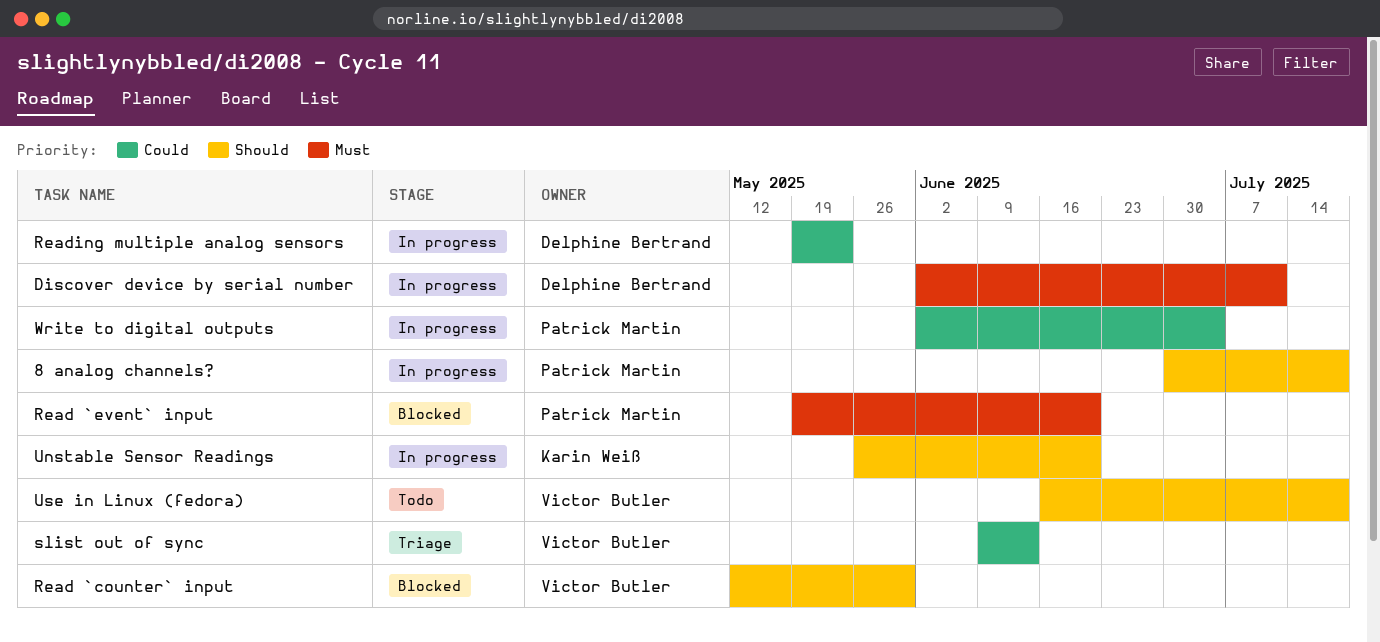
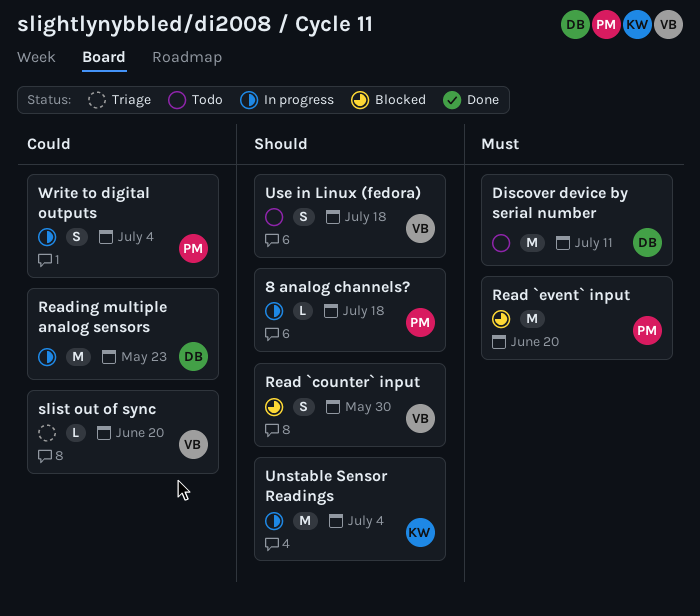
Discover device by serial number, status: In progress -> Todo
slist out of sync, due: Jun 13 -> Jun 20
Unstable Sensor Readings, due: Jun 20 -> Jul 4

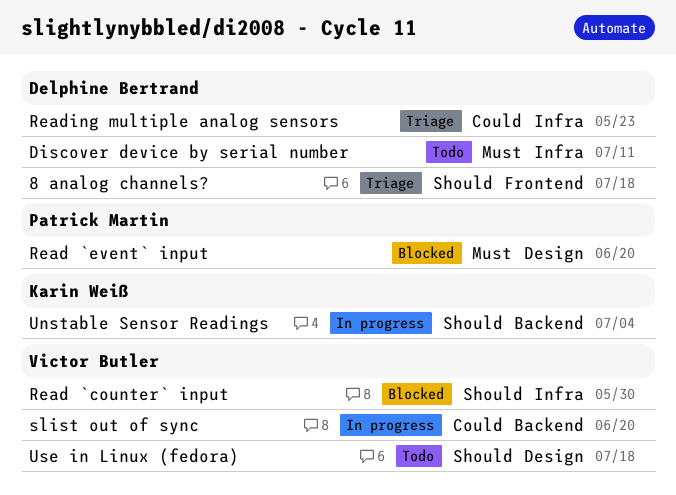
8 analog channels?, status: In progress -> Triage
8 analog channels?, owner: Patrick Martin -> Delphine Bertrand
Reading multiple analog sensors, status: In progress -> Triage
slist out of sync, status: Triage -> In progress
Write to digital outputs: present -> none

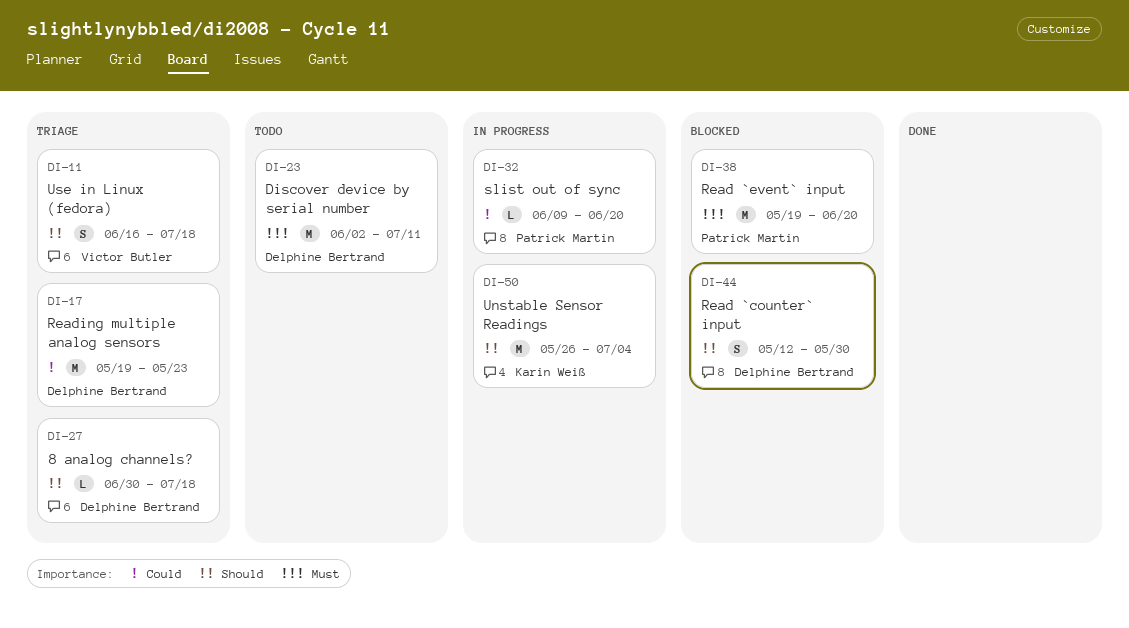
Read `counter` input, owner: Victor Butler -> Delphine Bertrand
slist out of sync, owner: Victor Butler -> Patrick Martin
Use in Linux (fedora), status: Todo -> Triage

